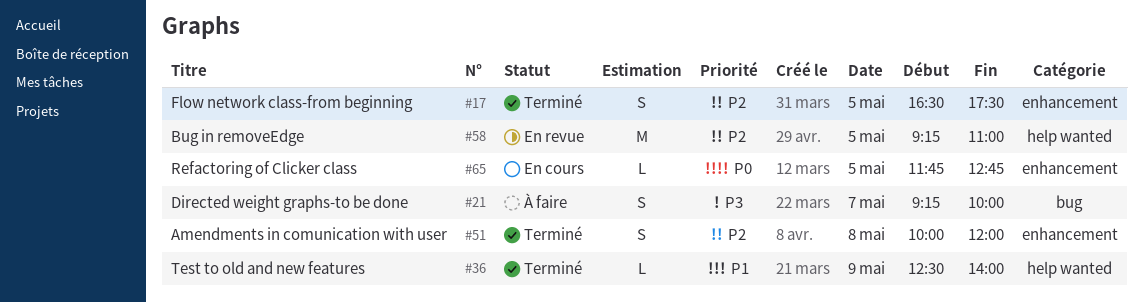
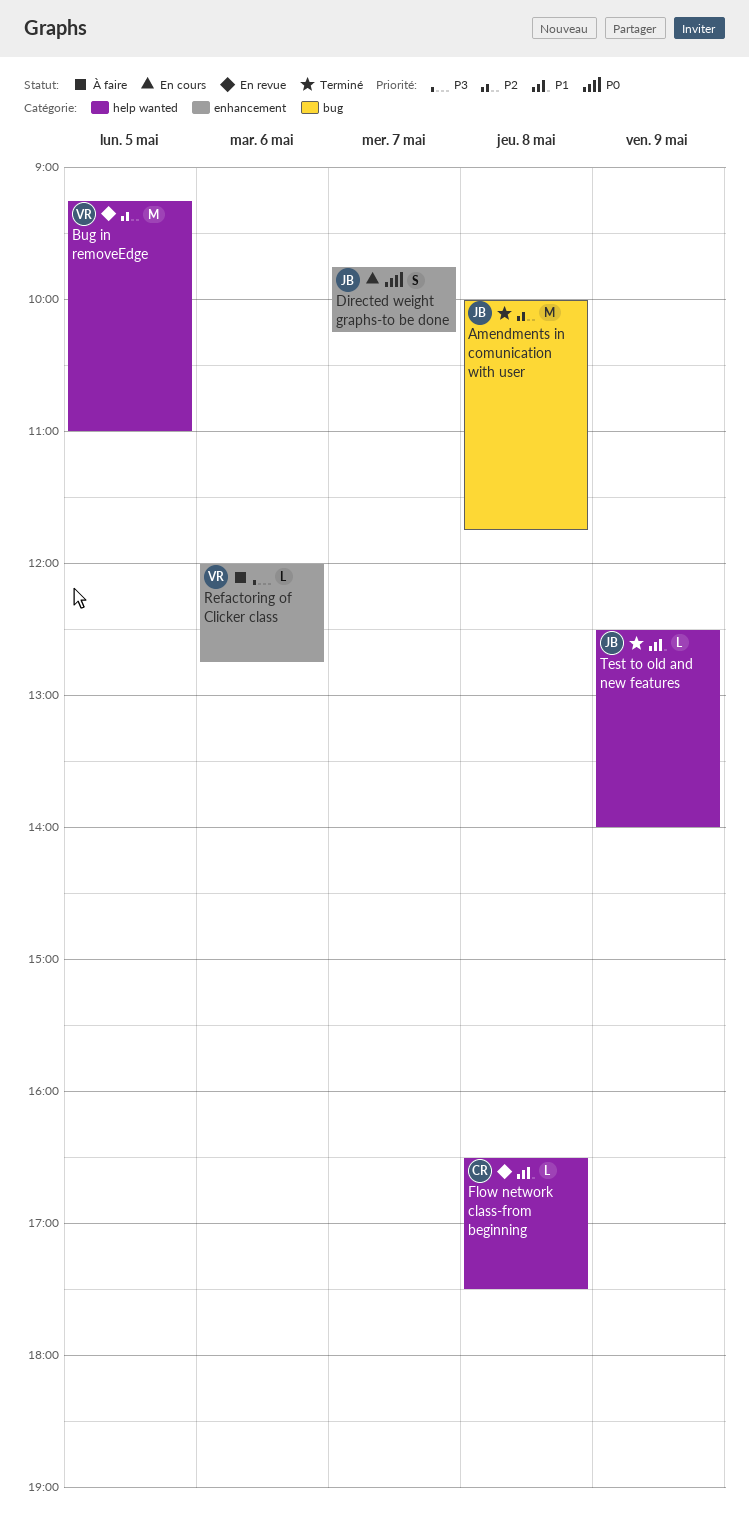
Amendments in comunication with user, label: enhancement -> bug
Amendments in comunication with user, estimate: S -> M
Amendments in comunication with user, ends: 12:00 -> 11:45
Directed weight graphs-to be done, status: À faire -> En cours
Directed weight graphs-to be done, priority: P3 -> P0
Directed weight graphs-to be done, label: bug -> enhancement
Directed weight graphs-to be done, begins: 09:15 -> 09:45
Directed weight graphs-to be done, ends: 10:00 -> 10:15
Flow network class-from beginning, status: Terminé -> En revue
Flow network class-from beginning, priority: P2 -> P1
Flow network class-from beginning, label: enhancement -> help wanted
Flow network class-from beginning, estimate: S -> L
Flow network class-from beginning, day: May 5 -> May 8
Refactoring of Clicker class, status: En cours -> À faire
Refactoring of Clicker class, priority: P0 -> P3
Refactoring of Clicker class, day: May 5 -> May 6
Refactoring of Clicker class, begins: 11:45 -> 12:00

